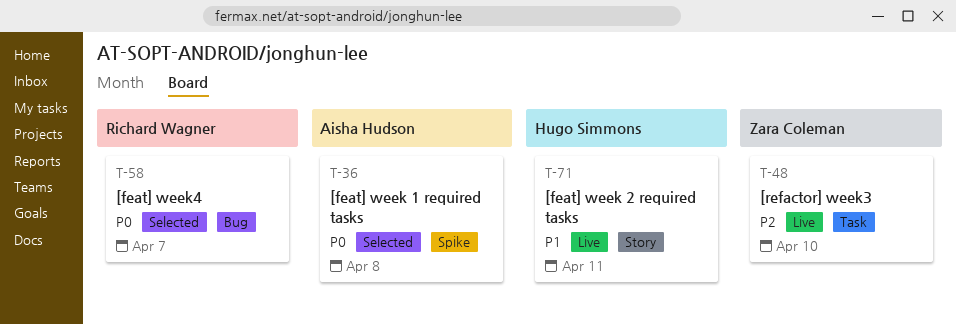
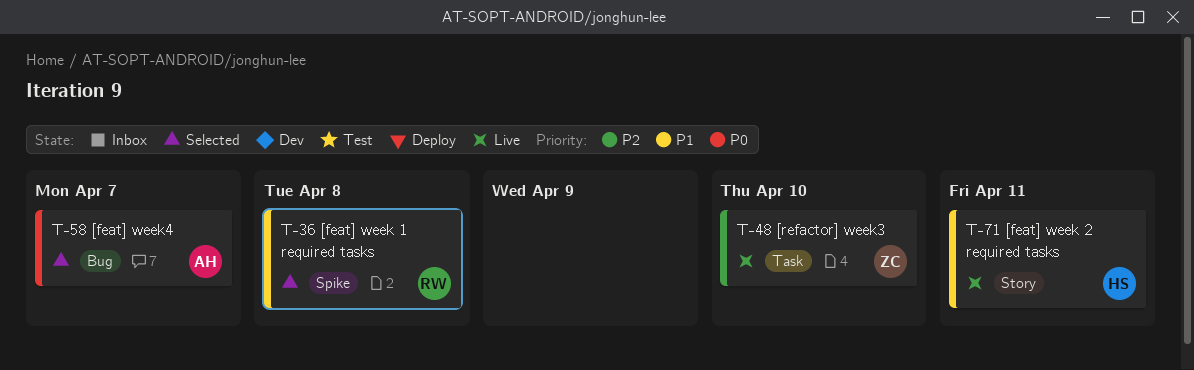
T-36, owner: Aisha Hudson -> Richard Wagner
T-36, priority: P0 -> P1
T-58, owner: Richard Wagner -> Aisha Hudson

